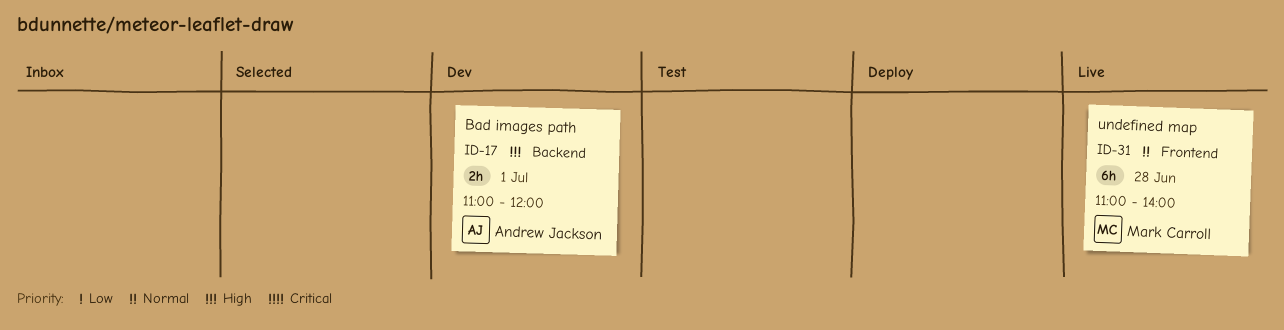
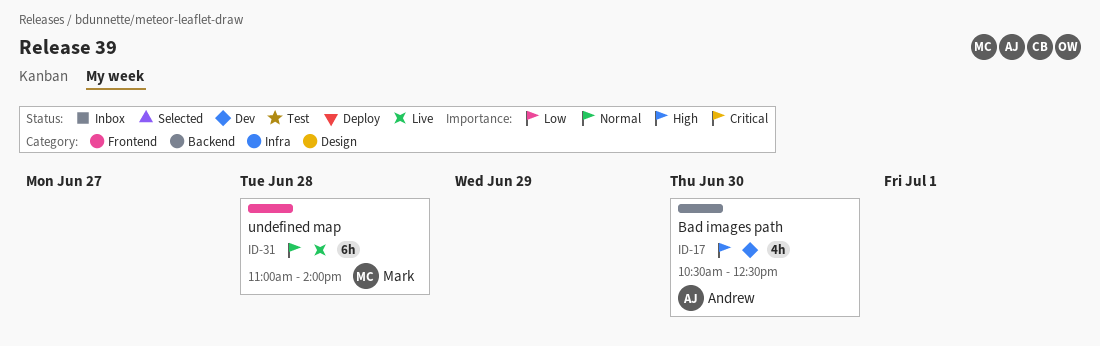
ID-17, estimate: 2h -> 4h
ID-17, day: Jul 1 -> Jun 30
ID-17, begins: 11:00 -> 10:30
ID-17, ends: 12:00 -> 12:30

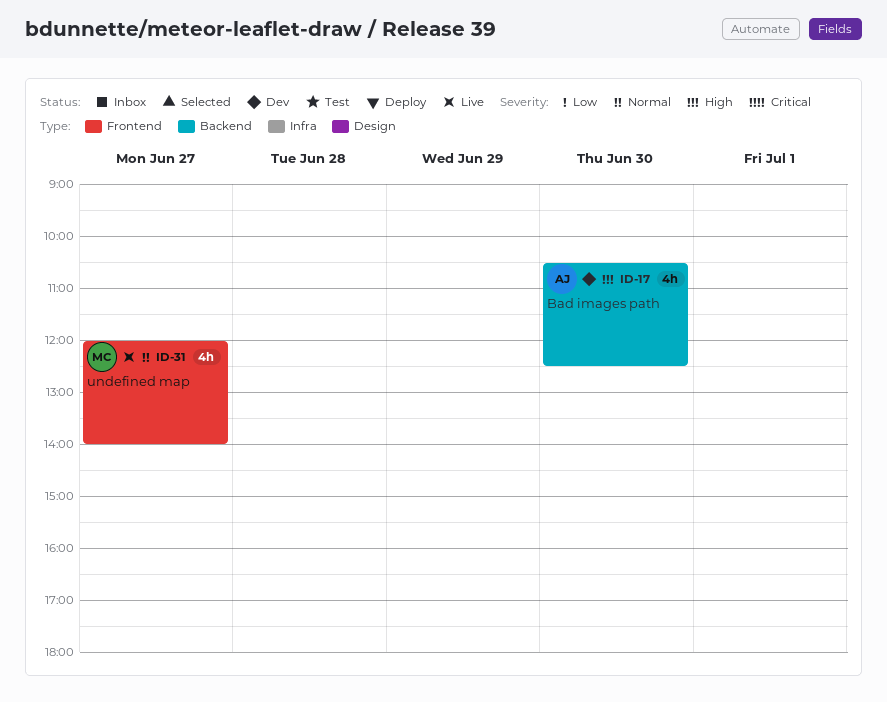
ID-31, estimate: 6h -> 4h
ID-31, day: Jun 28 -> Jun 27
ID-31, begins: 11:00 -> 12:00

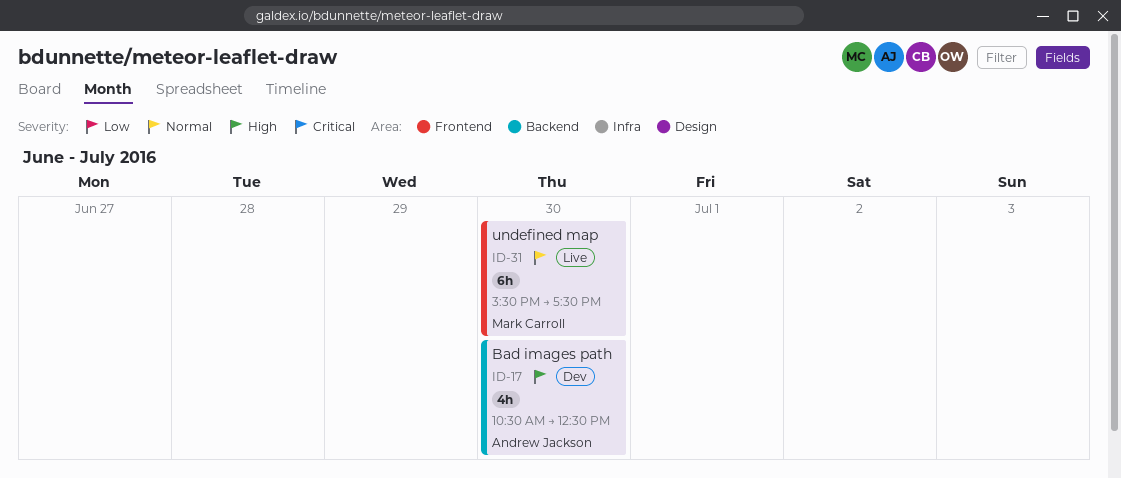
ID-31, estimate: 4h -> 6h
ID-31, day: Jun 27 -> Jun 30
ID-31, begins: 12:00 -> 15:30
ID-31, ends: 14:00 -> 17:30

